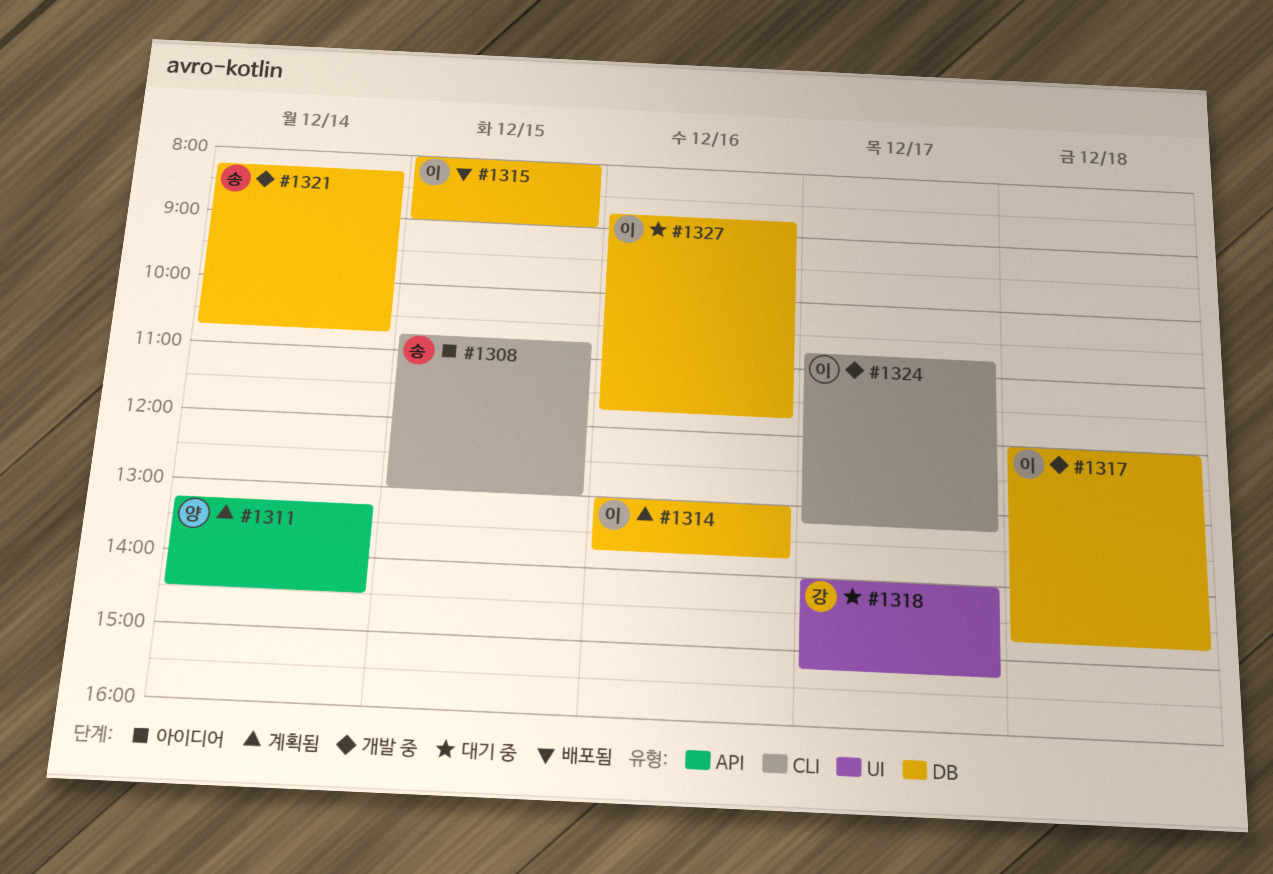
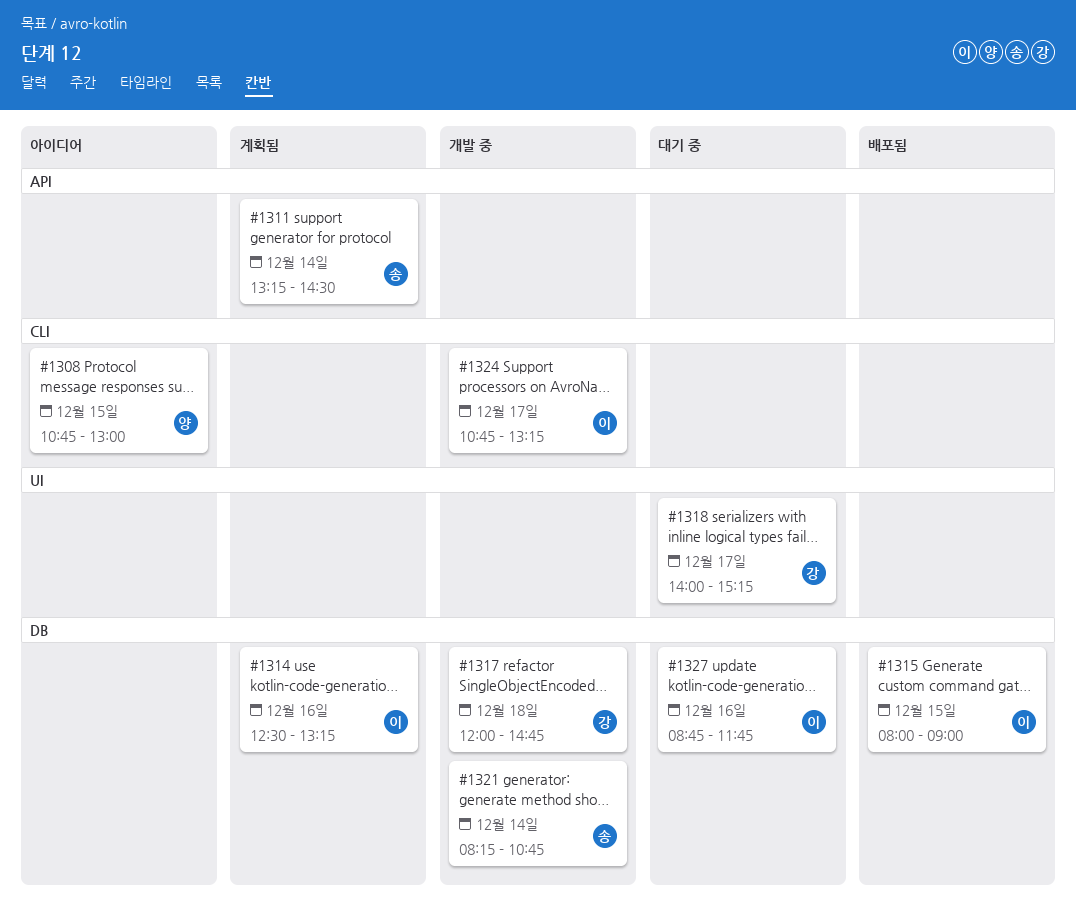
#1308, owner: 송 -> 양
#1311, owner: 양 -> 송
#1314, begins: 13:00 -> 12:30
#1314, ends: 13:45 -> 13:15
#1317, owner: 이 -> 강

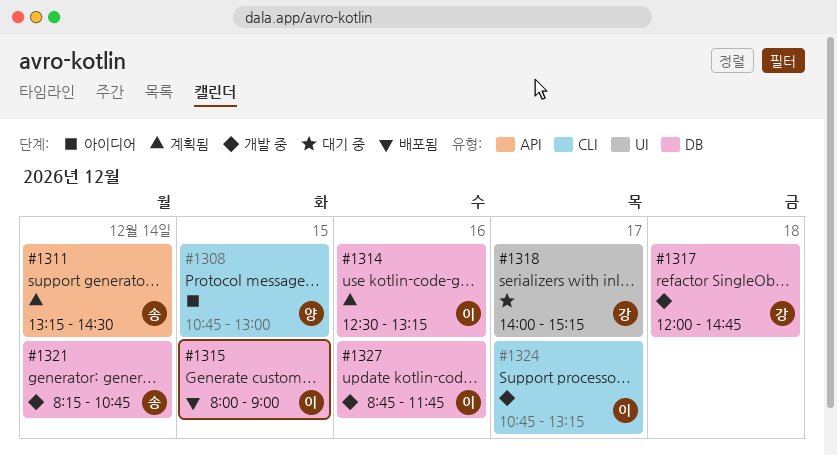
#1327, status: 대기 중 -> 개발 중

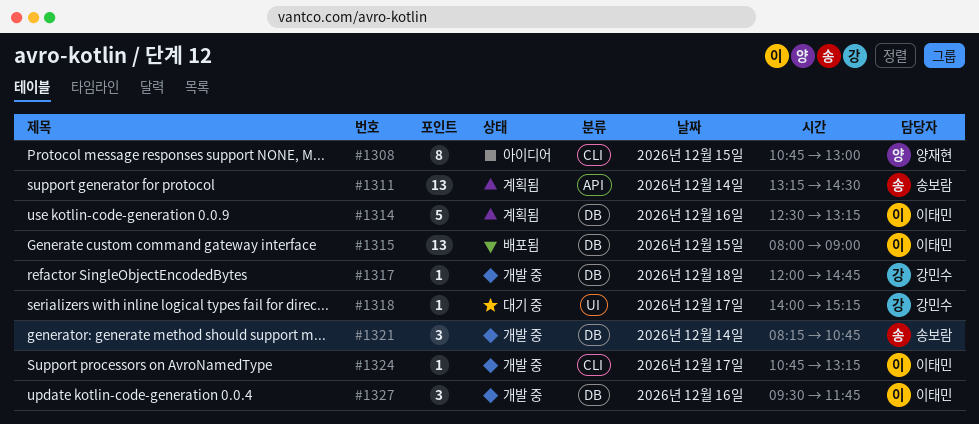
#1327, begins: 08:45 -> 09:30

